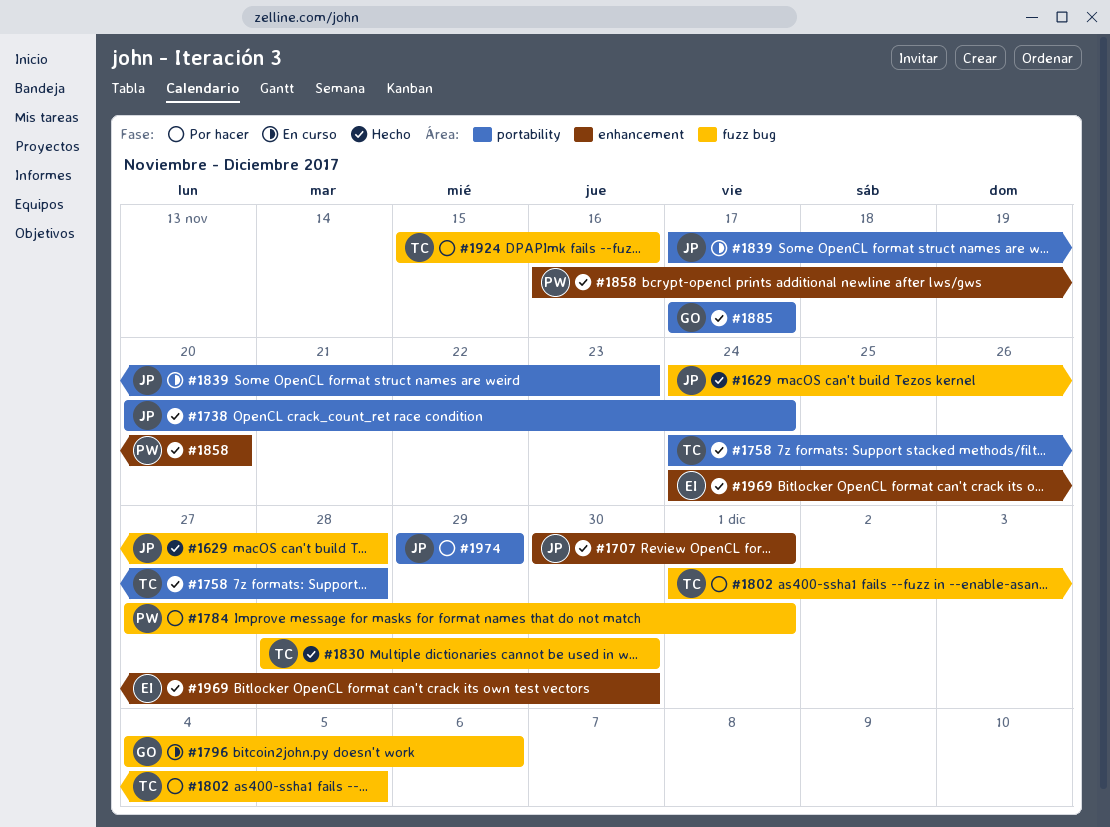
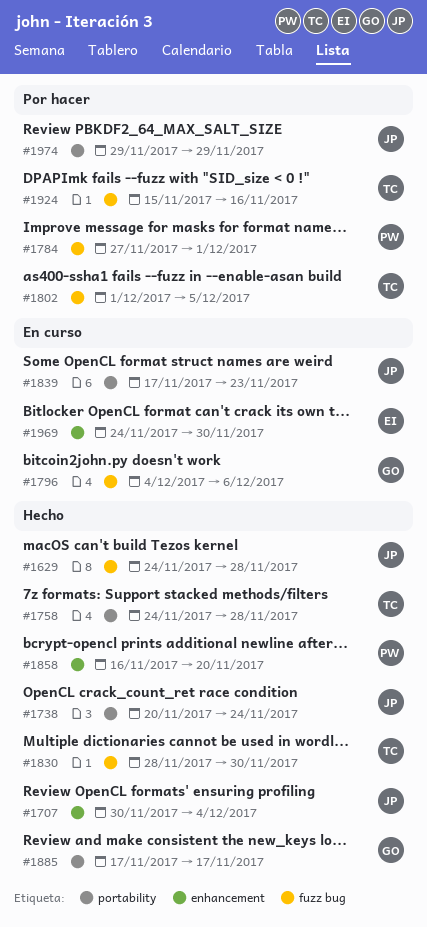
#1707, due: Dec 1 -> Dec 4
#1969, status: Hecho -> En curso

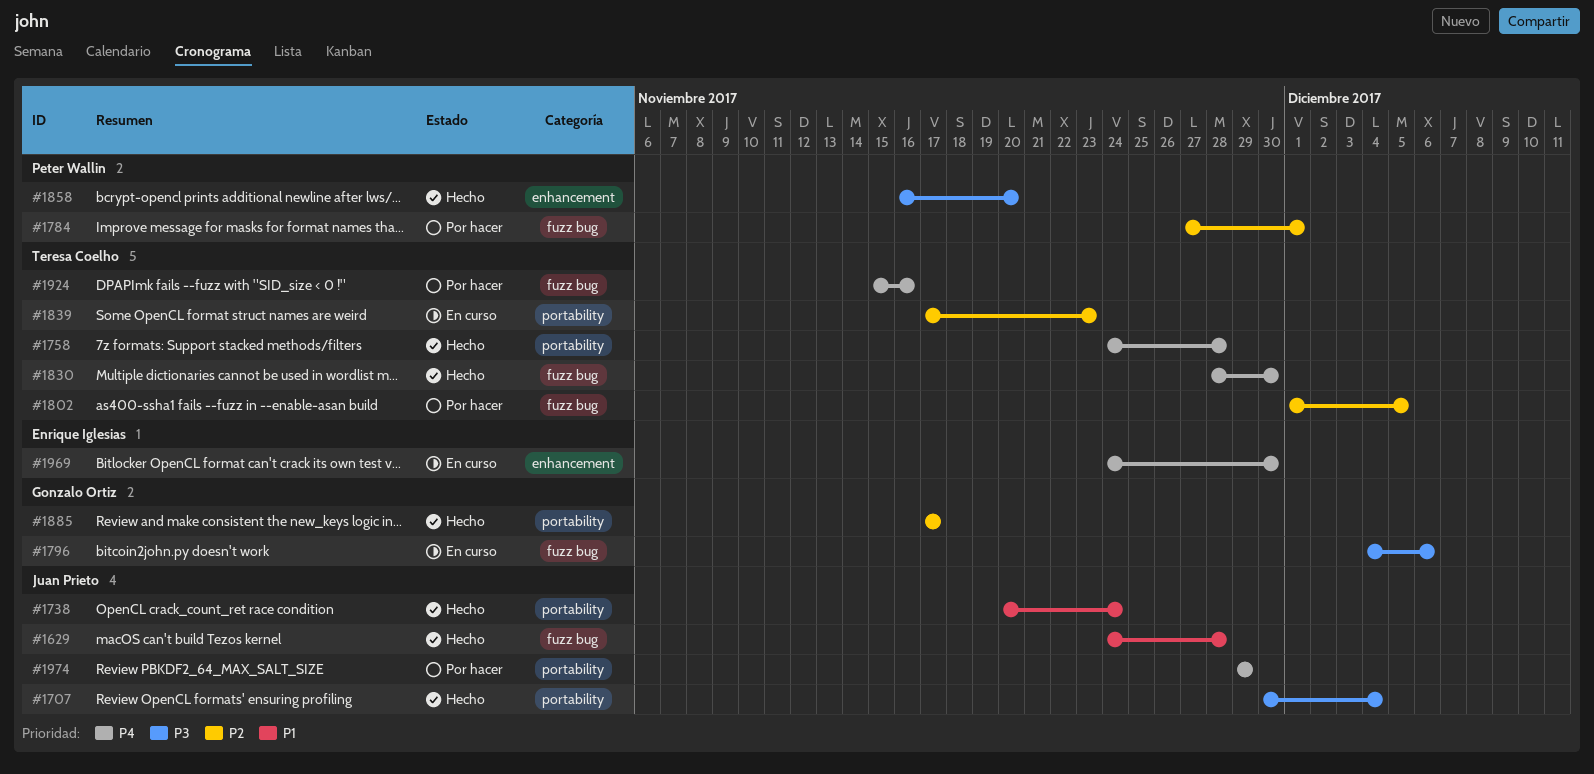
#1707, label: enhancement -> portability
#1839, owner: Juan Prieto -> Teresa Coelho

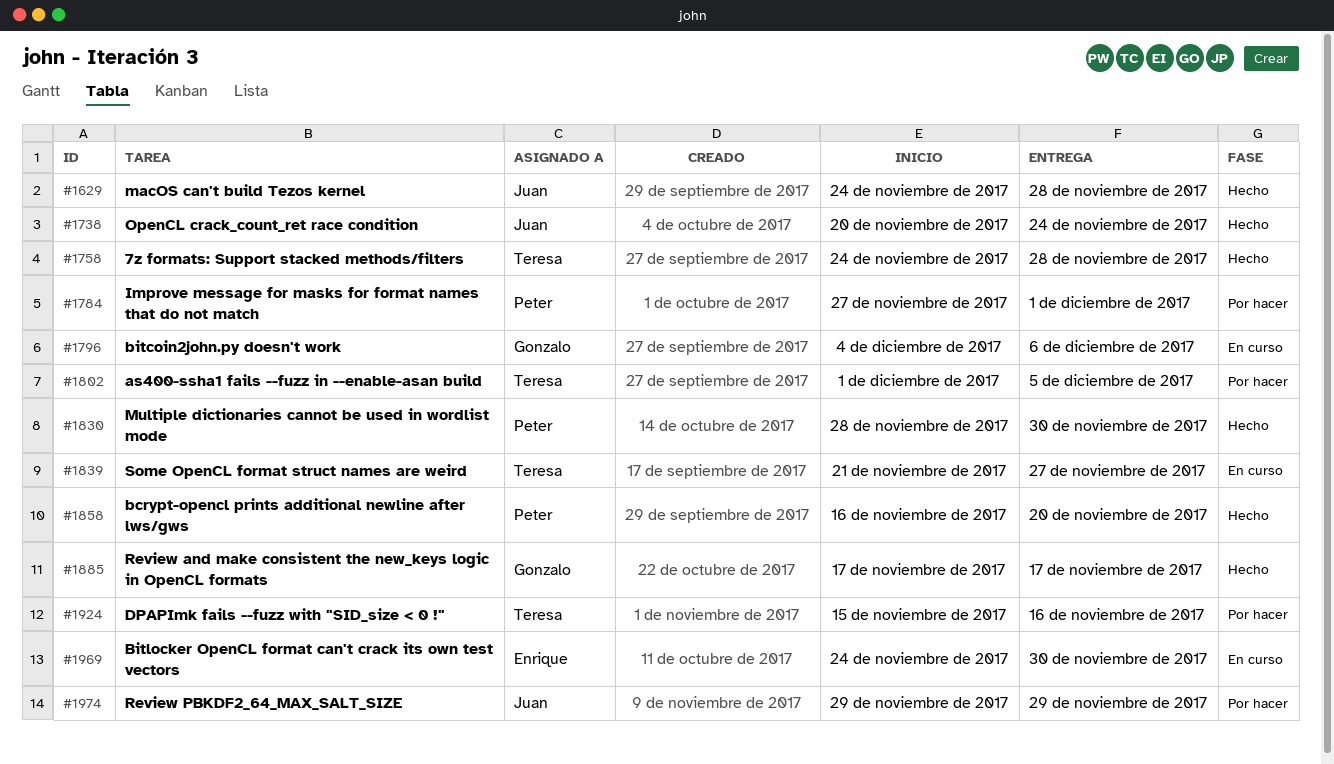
#1707: present -> none
#1830, owner: Teresa Coelho -> Peter Wallin
#1839, start: Nov 17 -> Nov 21
#1839, due: Nov 23 -> Nov 27

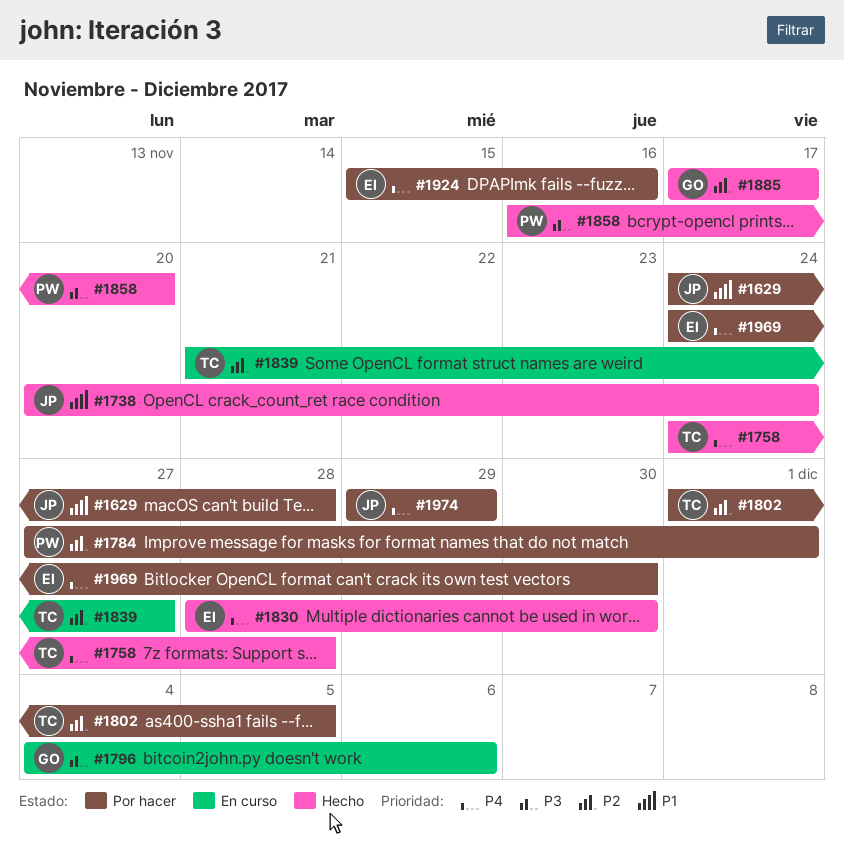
#1629, status: Hecho -> Por hacer
#1830, owner: Peter -> Enrique
#1924, owner: Teresa -> Enrique
#1969, status: En curso -> Por hacer

